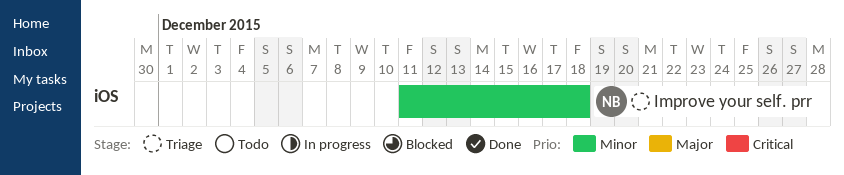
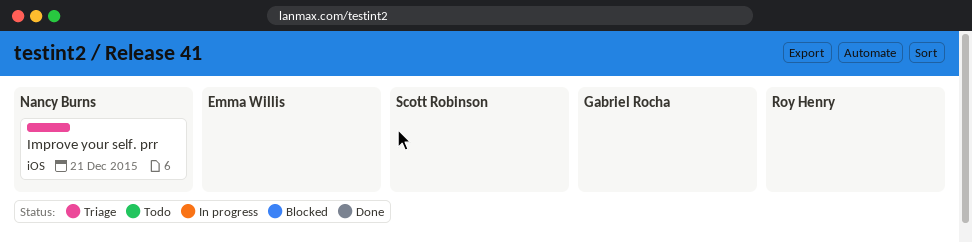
Improve your self. prr, due: Dec 18 -> Dec 21

